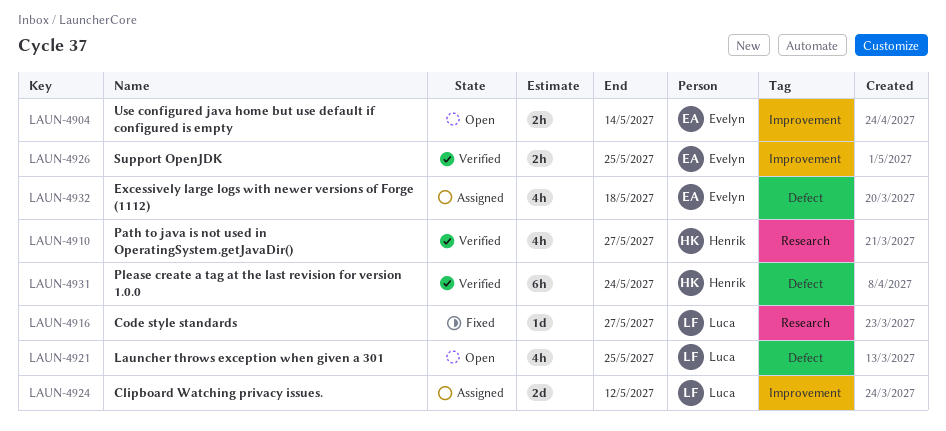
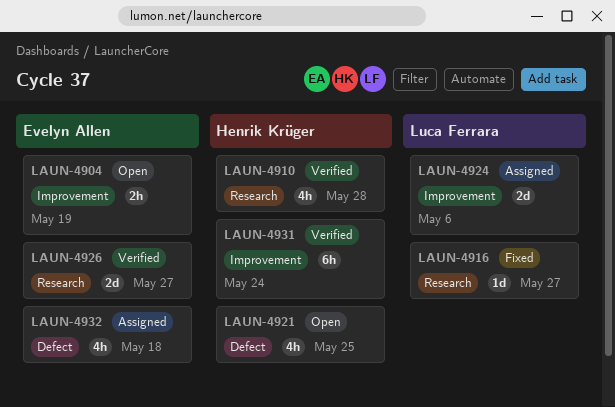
LAUN-4904, due: May 14 -> May 19
LAUN-4910, due: May 27 -> May 28
LAUN-4921, owner: Luca Ferrara -> Henrik Krüger
LAUN-4924, due: May 12 -> May 6
LAUN-4926, label: Improvement -> Research
LAUN-4926, estimate: 2h -> 2d
LAUN-4926, due: May 25 -> May 27
LAUN-4931, label: Defect -> Improvement

